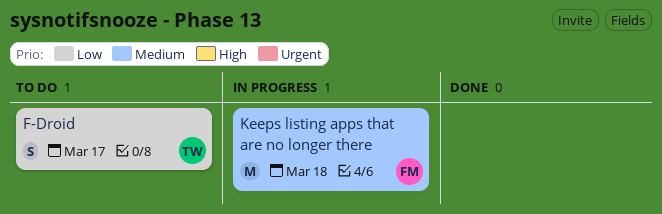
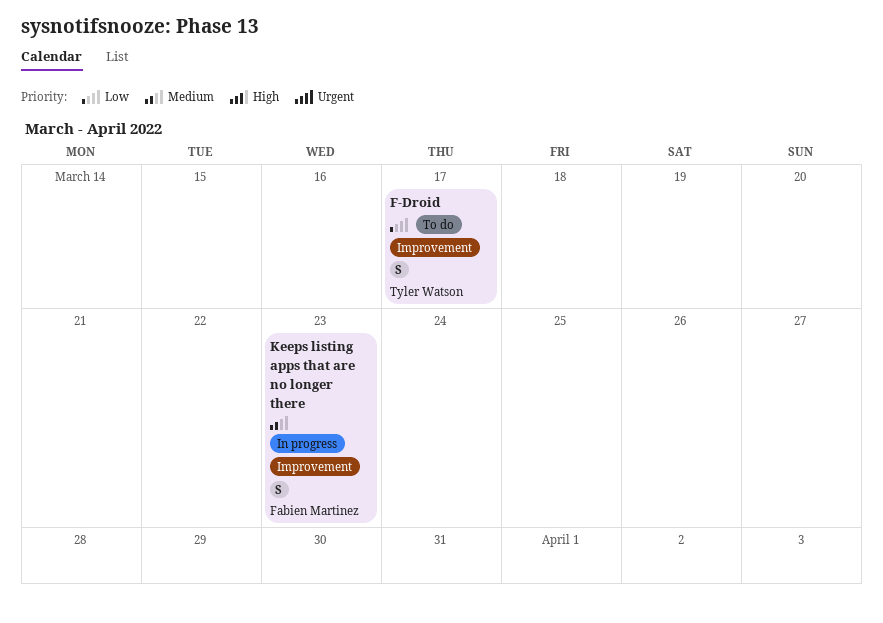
Keeps listing apps that are no longer there, estimate: M -> S
Keeps listing apps that are no longer there, due: Mar 18 -> Mar 23

